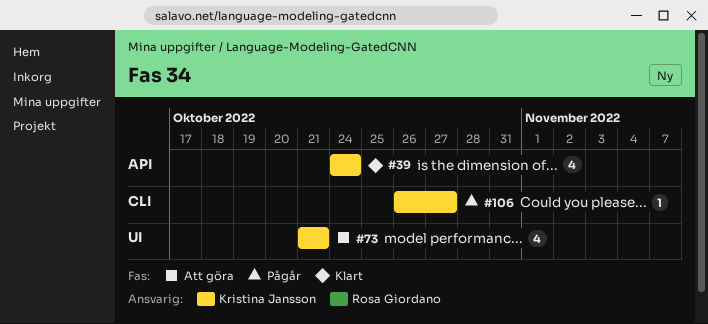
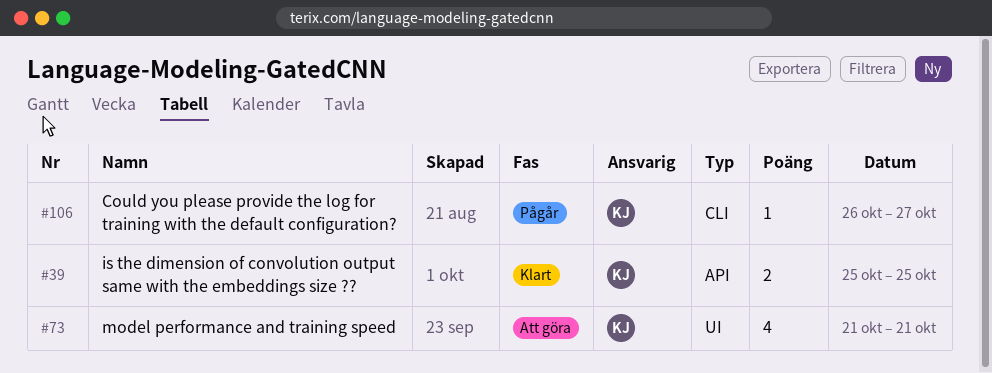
#39, estimate: 4 -> 2
#39, start: Oct 24 -> Oct 25
#39, due: Oct 24 -> Oct 25

